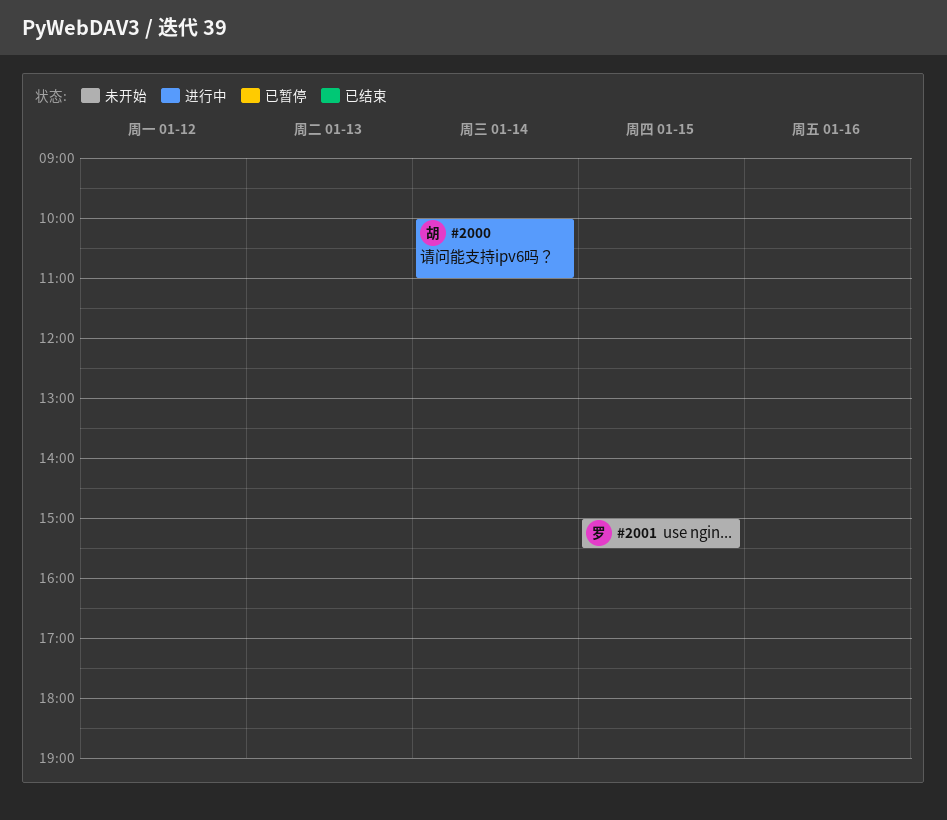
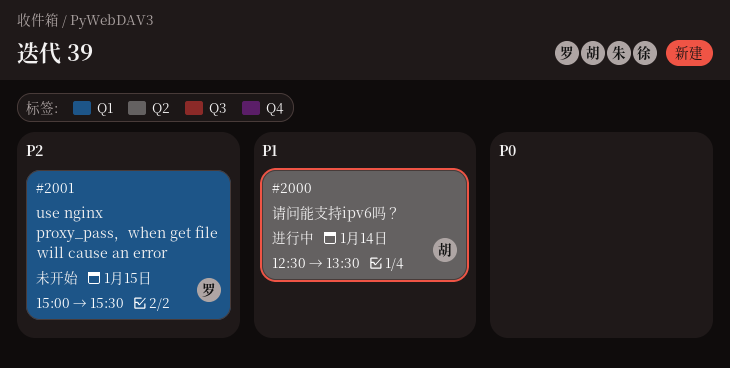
#2000, begins: 10:00 -> 12:30
#2000, ends: 11:00 -> 13:30

